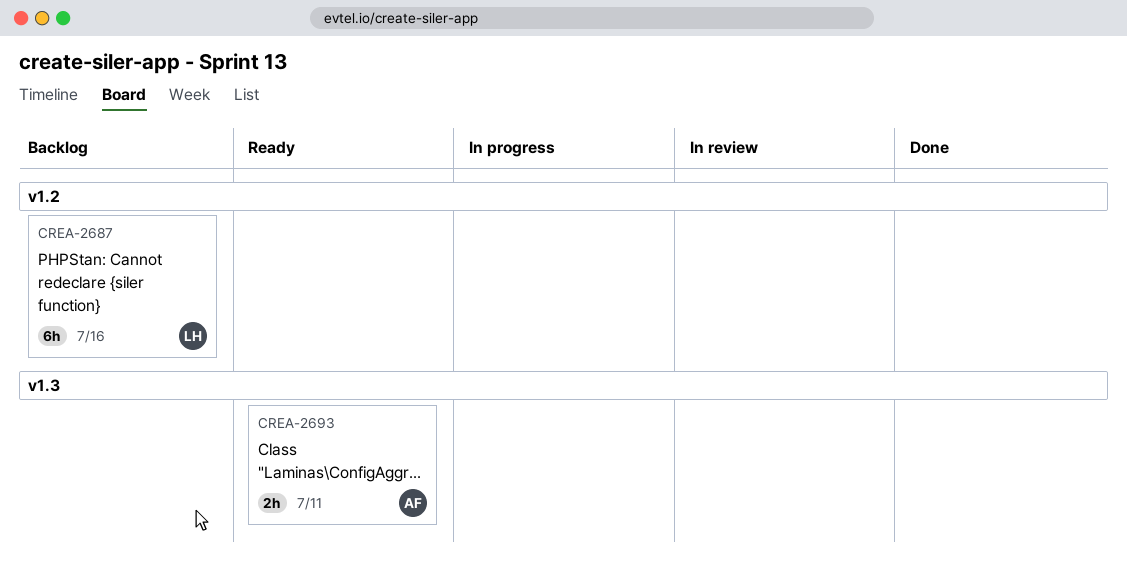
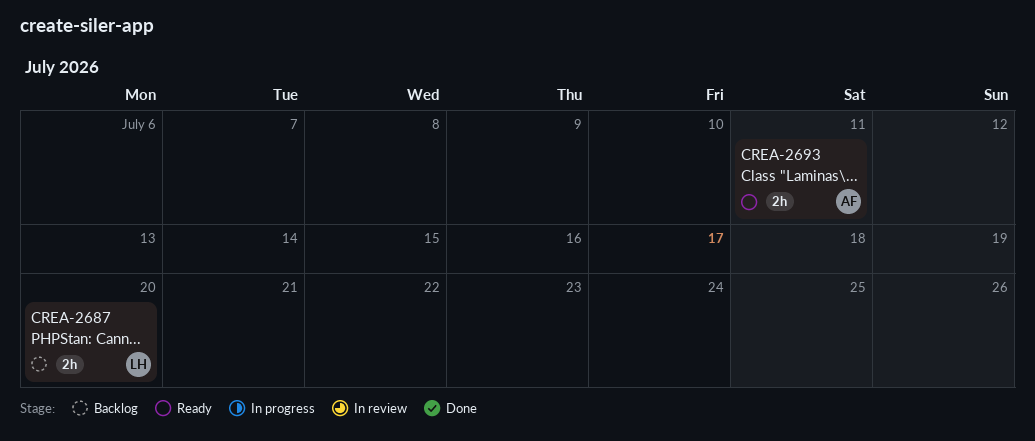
CREA-2687, estimate: 6h -> 2h
CREA-2687, due: Jul 16 -> Jul 20

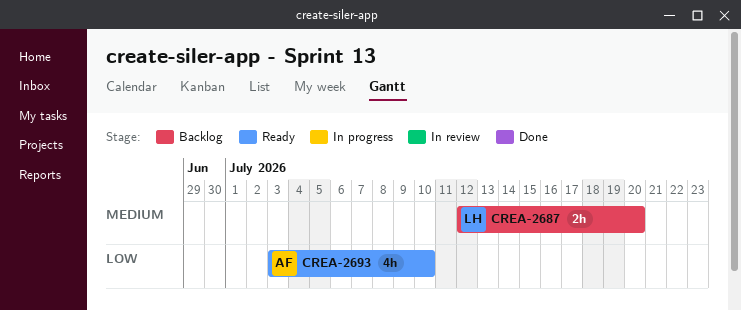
CREA-2693, estimate: 2h -> 4h
CREA-2693, due: Jul 11 -> Jul 10

